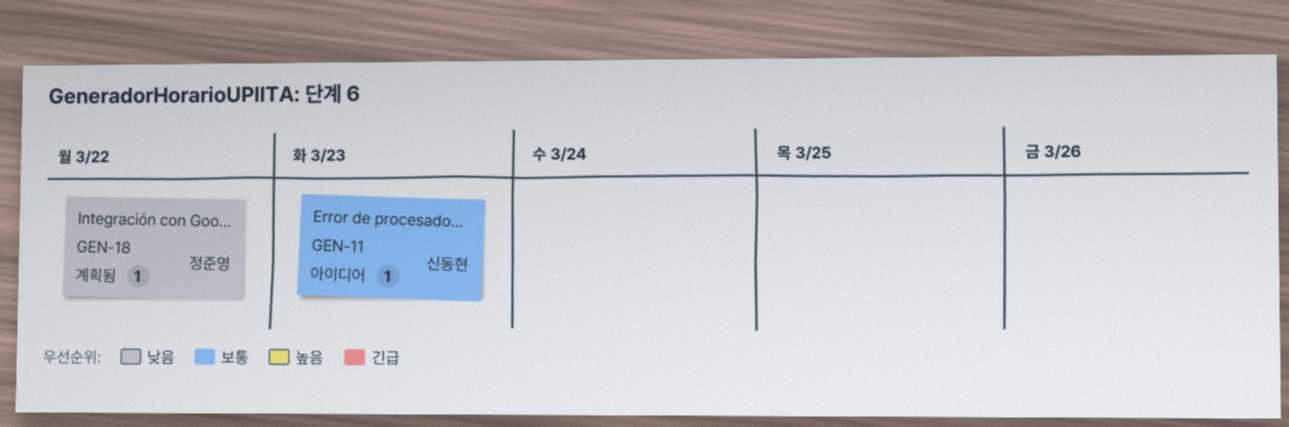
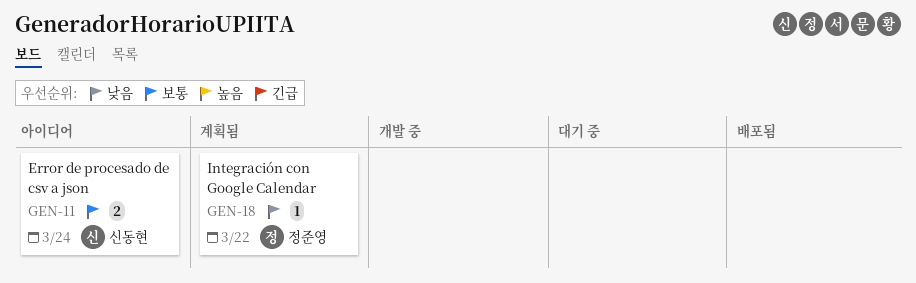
GEN-11, estimate: 1 -> 2
GEN-11, due: Mar 23 -> Mar 24

